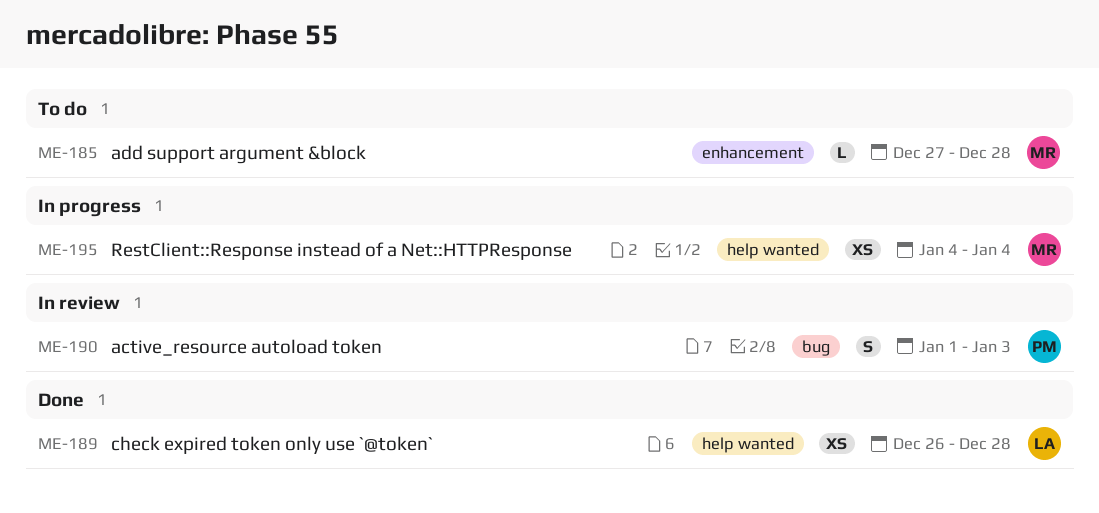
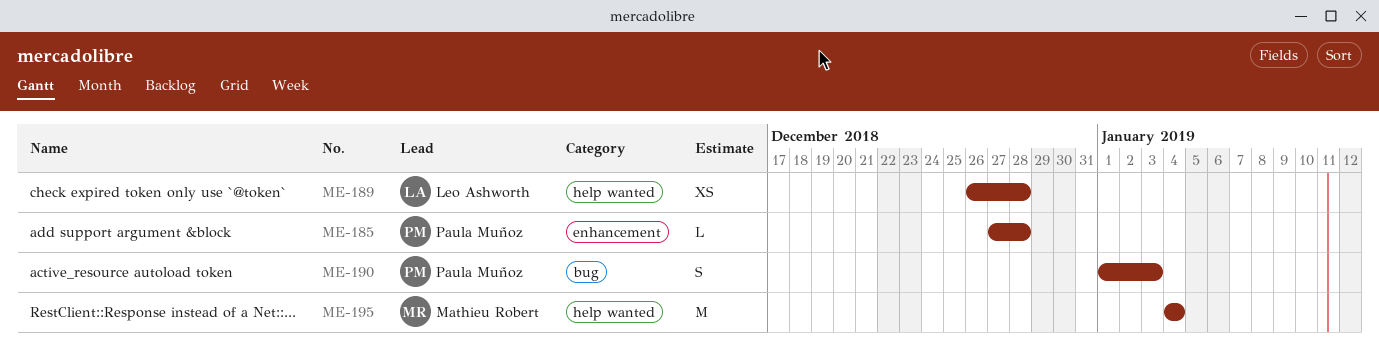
ME-185, owner: Mathieu Robert -> Paula Muñoz
ME-195, estimate: XS -> M

